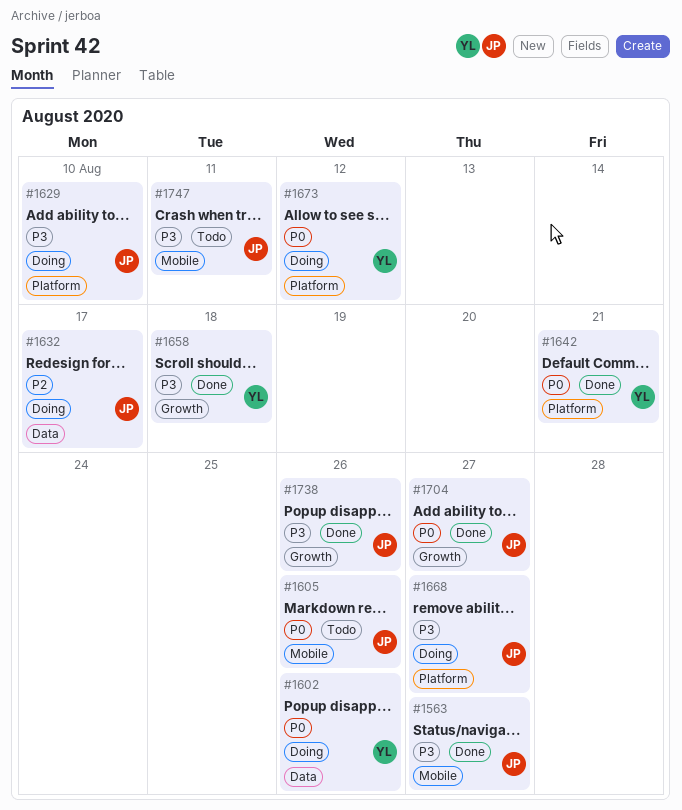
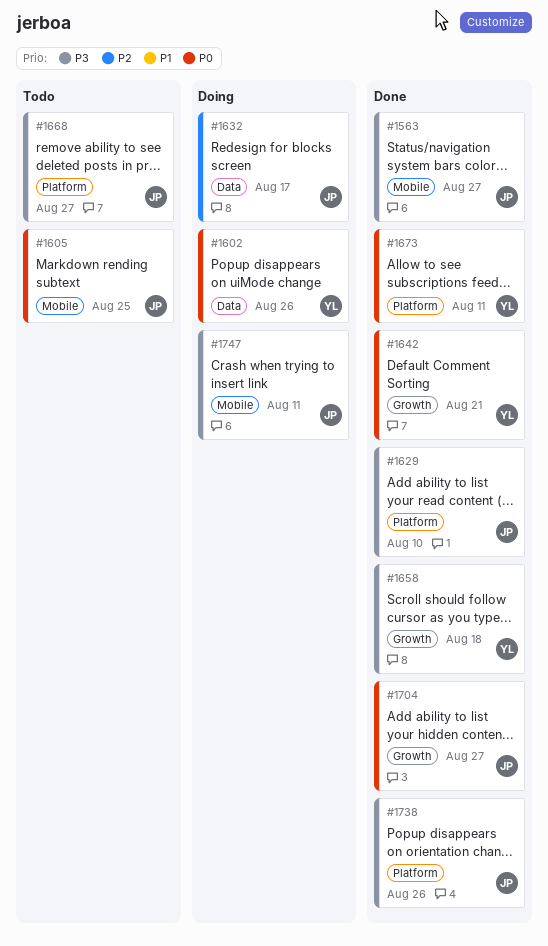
#1605, due: Aug 26 -> Aug 25
#1629, status: Doing -> Done
#1642, label: Platform -> Growth
#1668, status: Doing -> Todo
#1673, status: Doing -> Done
#1673, due: Aug 12 -> Aug 11
#1738, label: Growth -> Platform
#1747, status: Todo -> Doing

